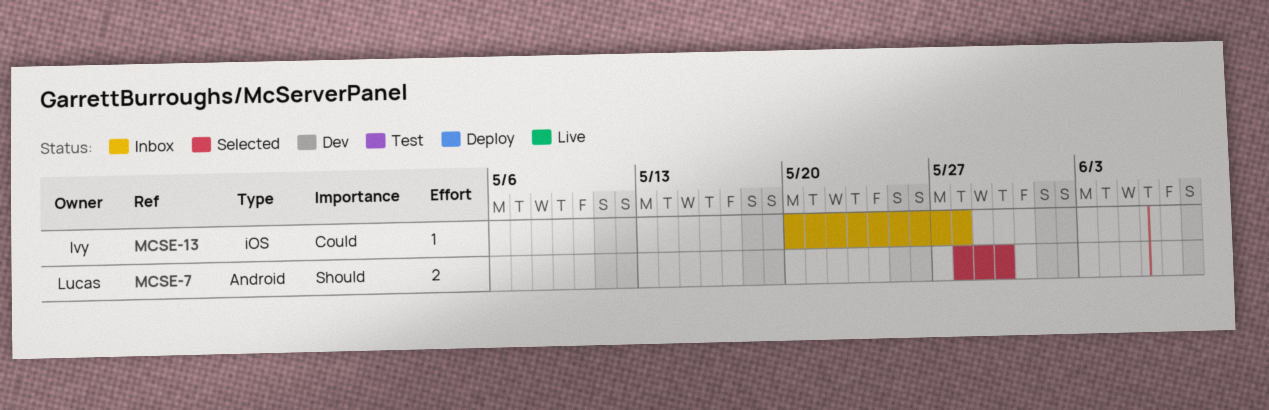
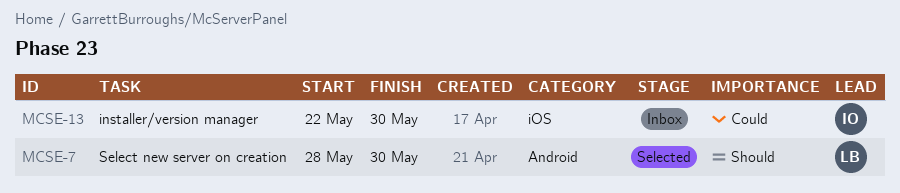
MCSE-13, start: May 20 -> May 22
MCSE-13, due: May 28 -> May 30

